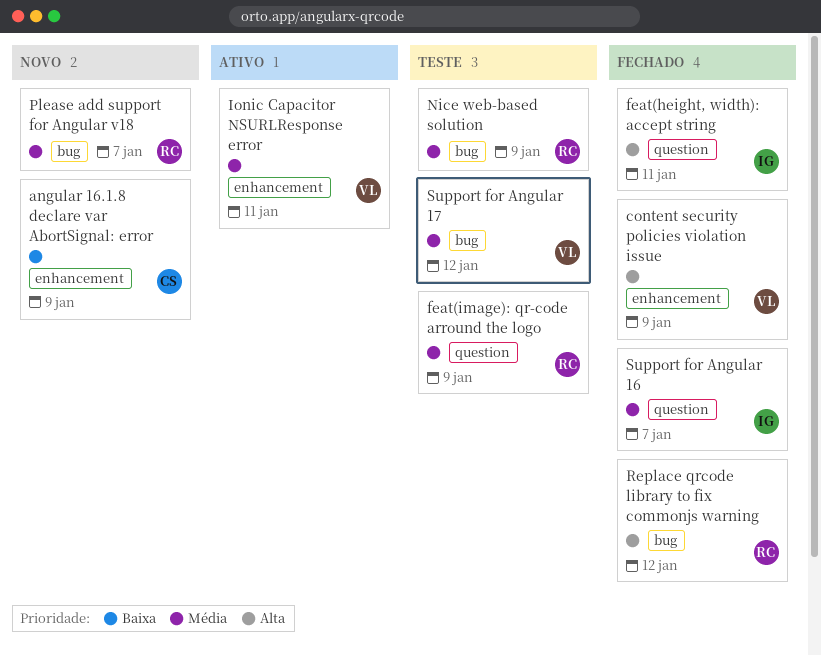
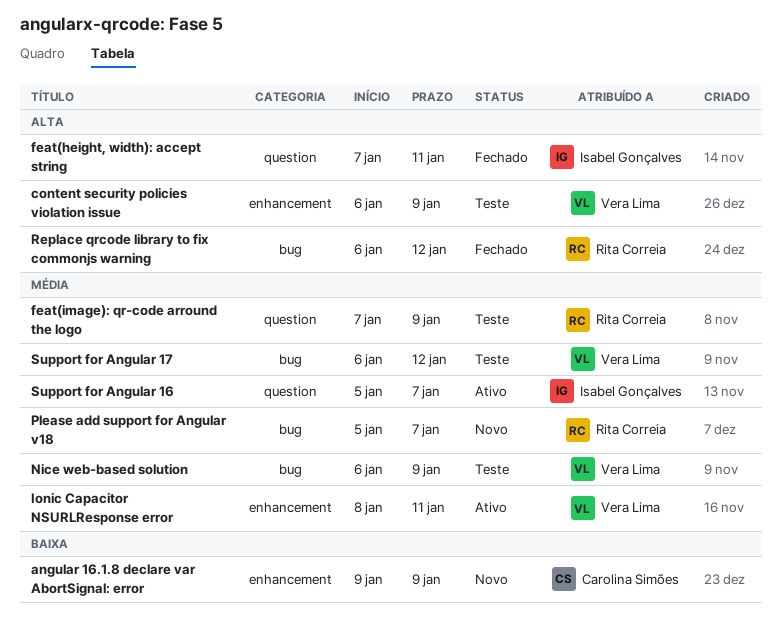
content security policies violation issue, status: Fechado -> Teste
Nice web-based solution, owner: Rita Correia -> Vera Lima
Support for Angular 16, status: Fechado -> Ativo

